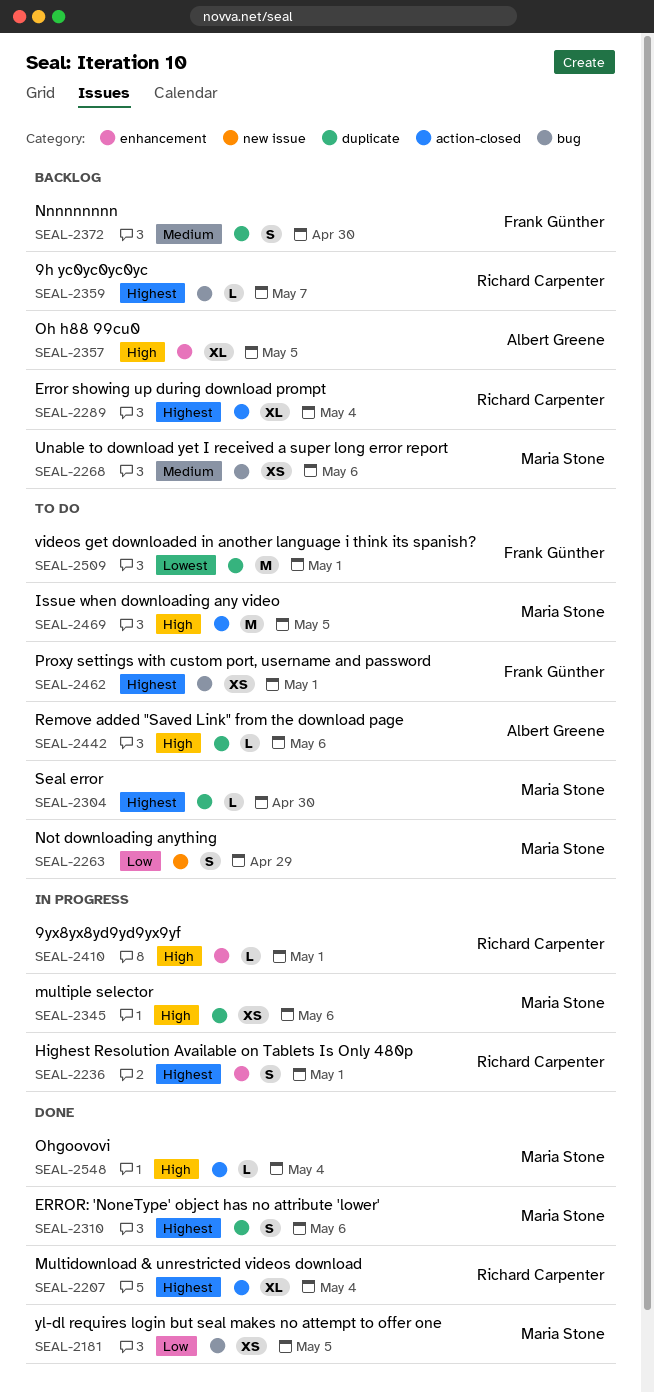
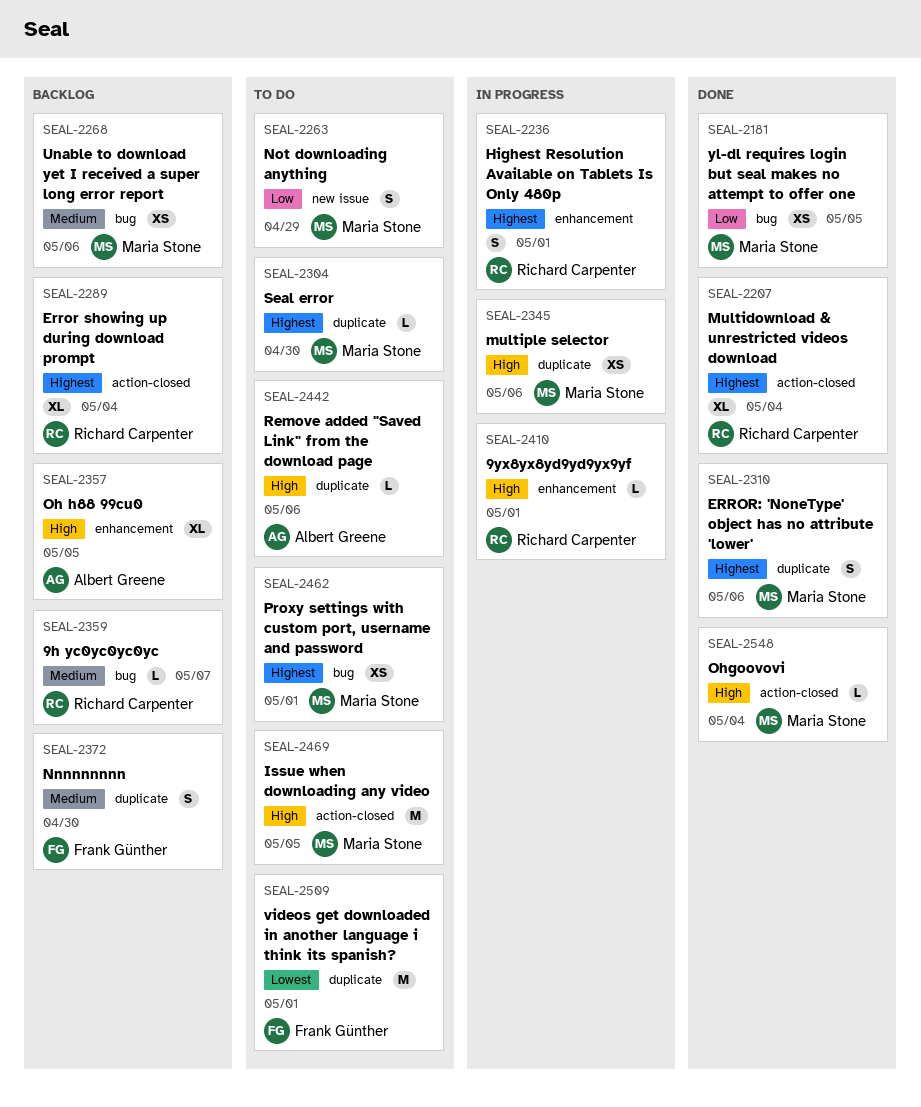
SEAL-2359, priority: Highest -> Medium
SEAL-2462, owner: Frank Günther -> Maria Stone

